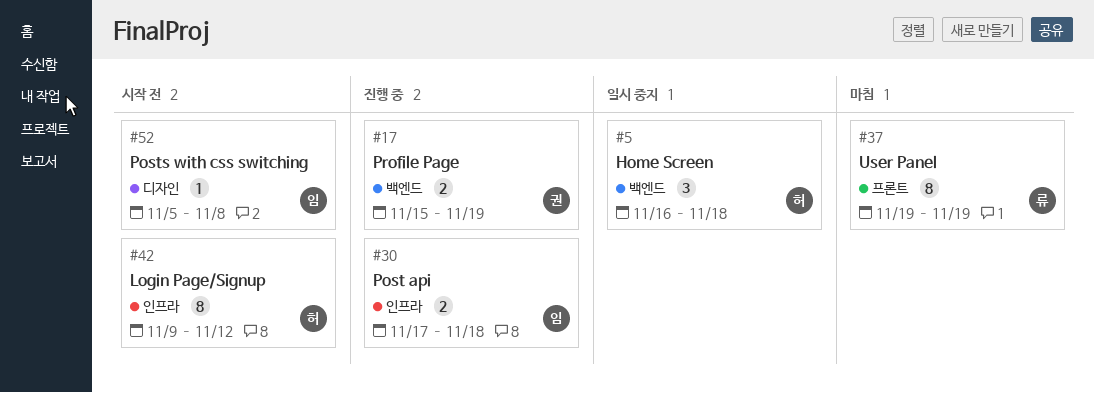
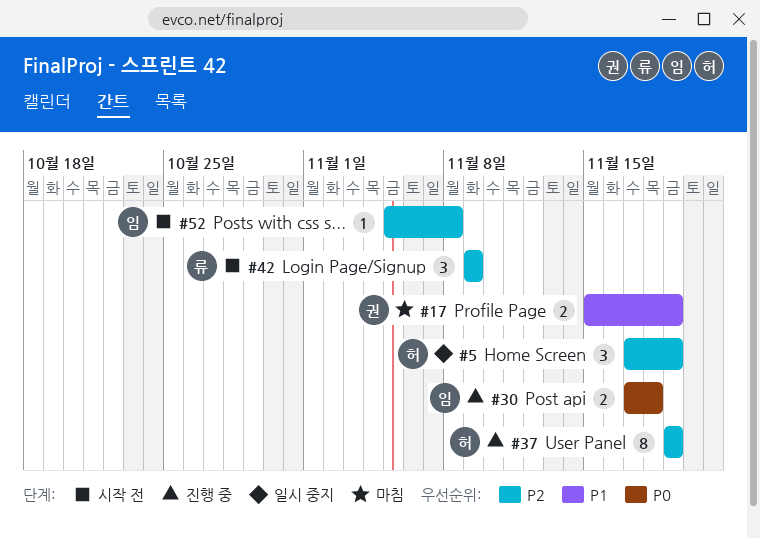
#5, start: Nov 16 -> Nov 17
#5, due: Nov 18 -> Nov 19
#17, status: 진행 중 -> 마침
#37, status: 마침 -> 진행 중
#37, owner: 류 -> 허
#42, owner: 허 -> 류
#42, estimate: 8 -> 3
#42, due: Nov 12 -> Nov 9

